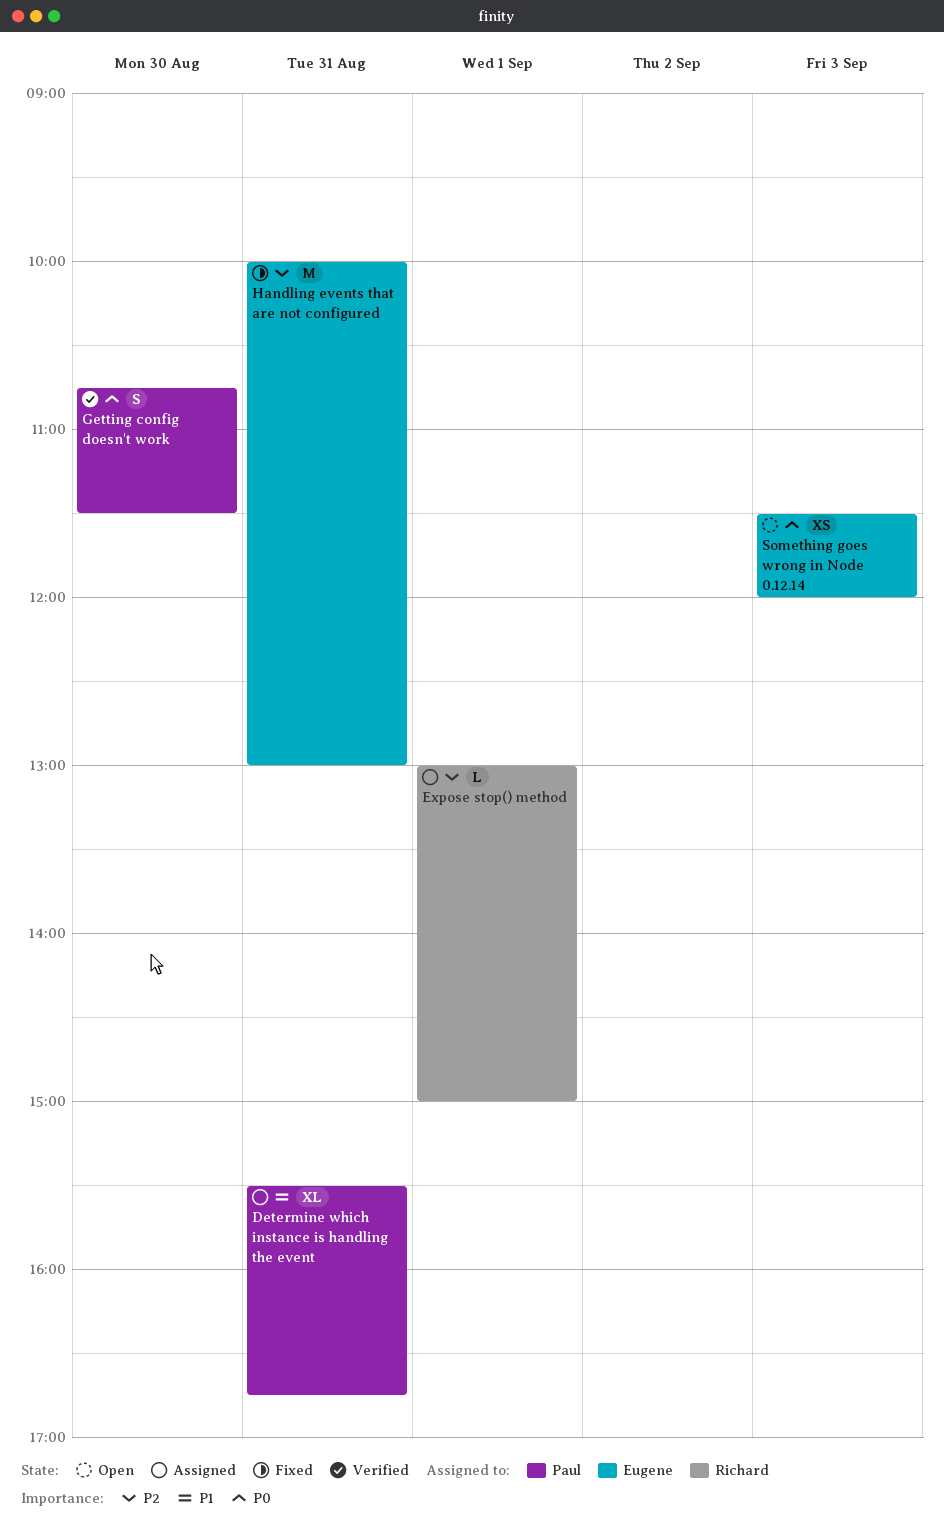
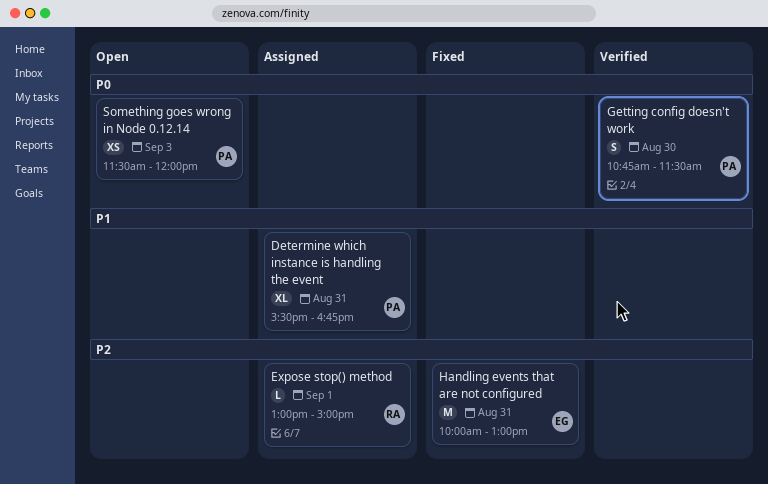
Something goes wrong in Node 0.12.14, owner: Eugene -> Paul

